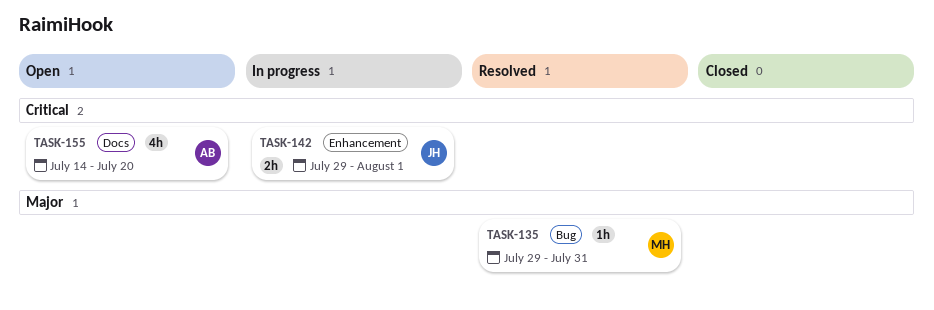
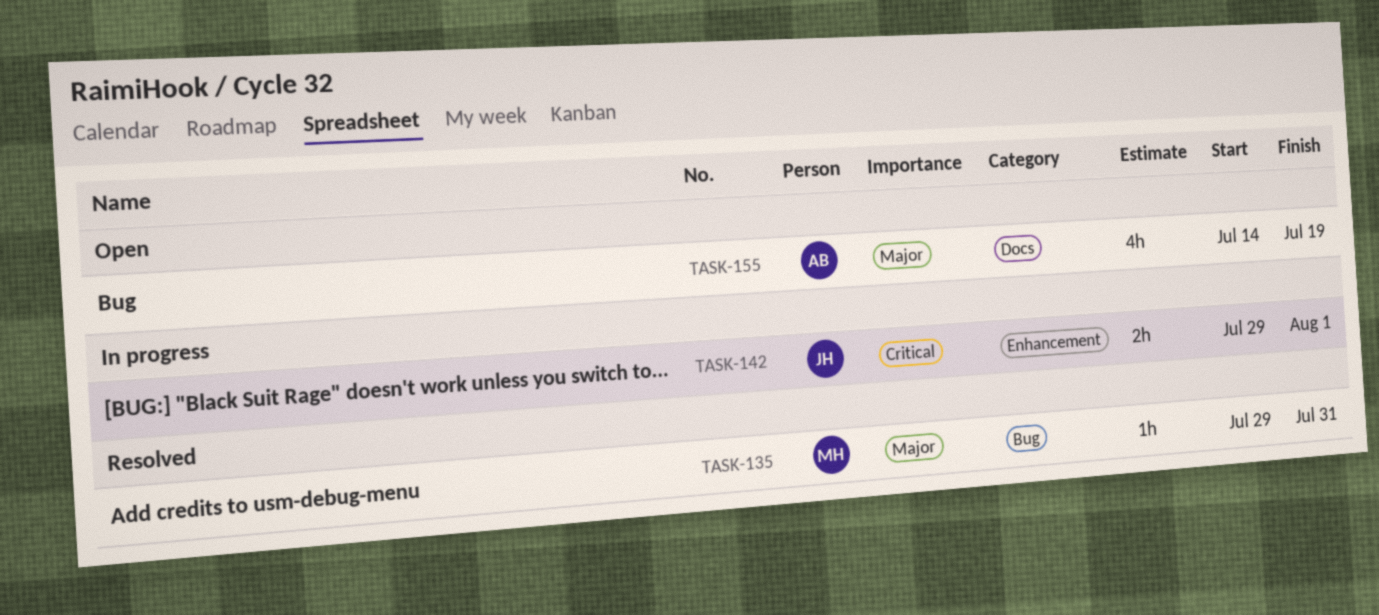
TASK-155, priority: Critical -> Major
TASK-155, due: Jul 20 -> Jul 19

